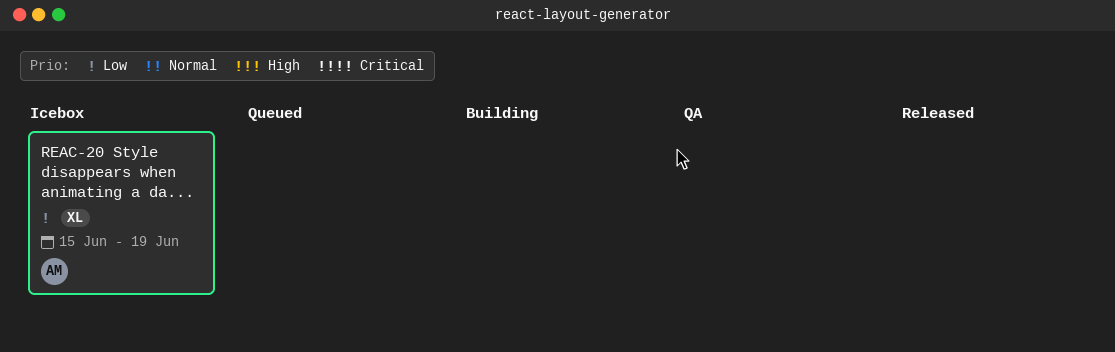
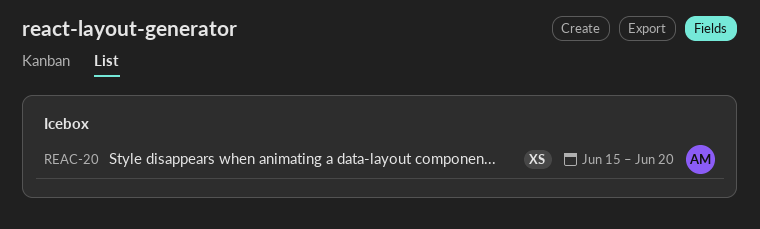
REAC-20, estimate: XL -> XS
REAC-20, due: Jun 19 -> Jun 20

